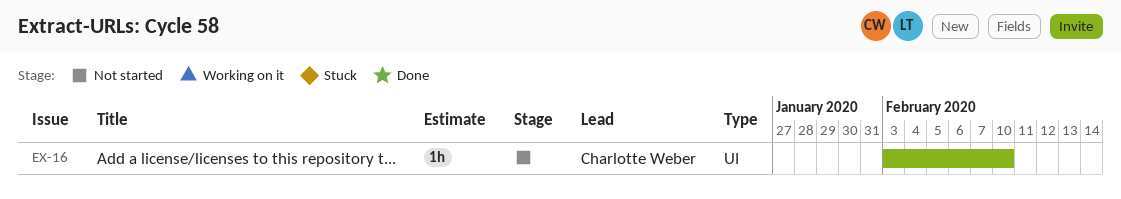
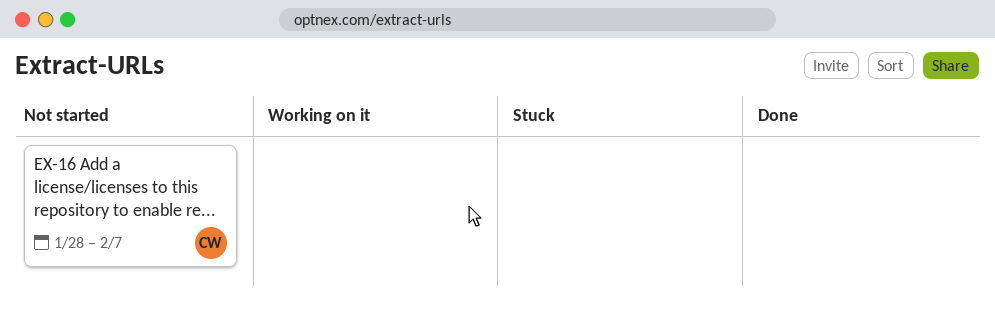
EX-16, start: Feb 3 -> Jan 28
EX-16, due: Feb 10 -> Feb 7

